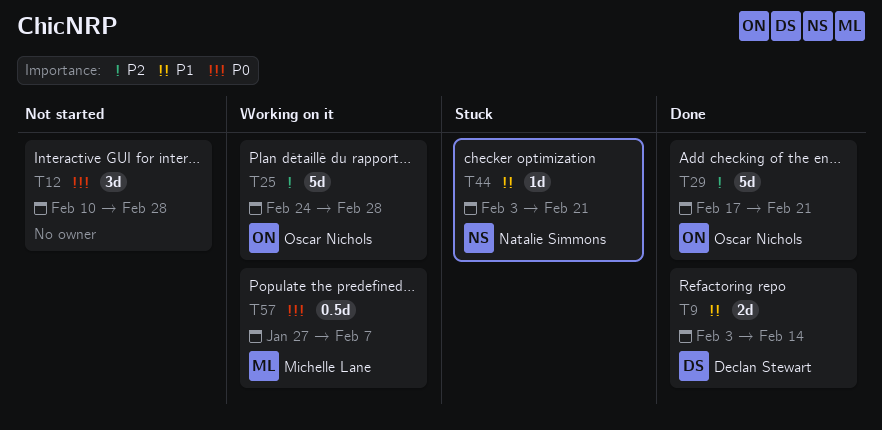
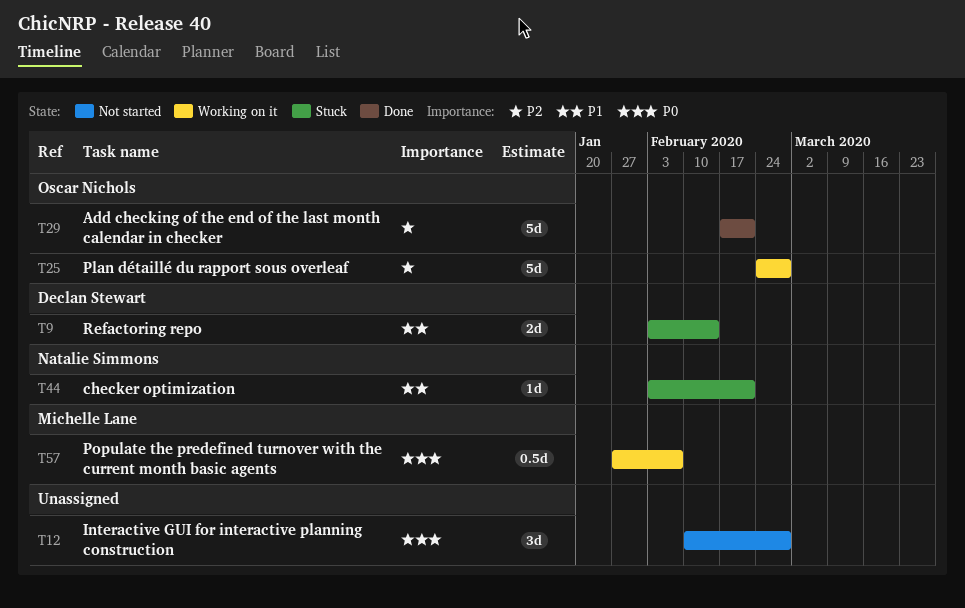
T9, status: Done -> Stuck

